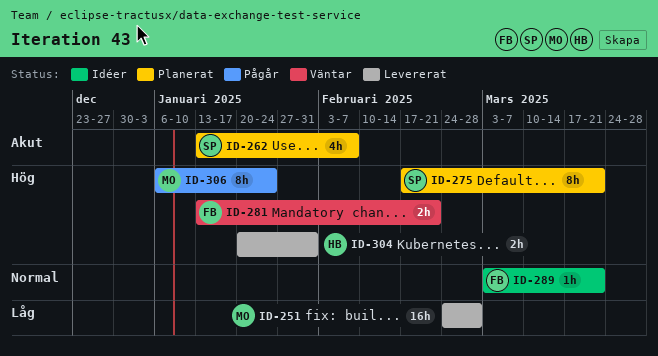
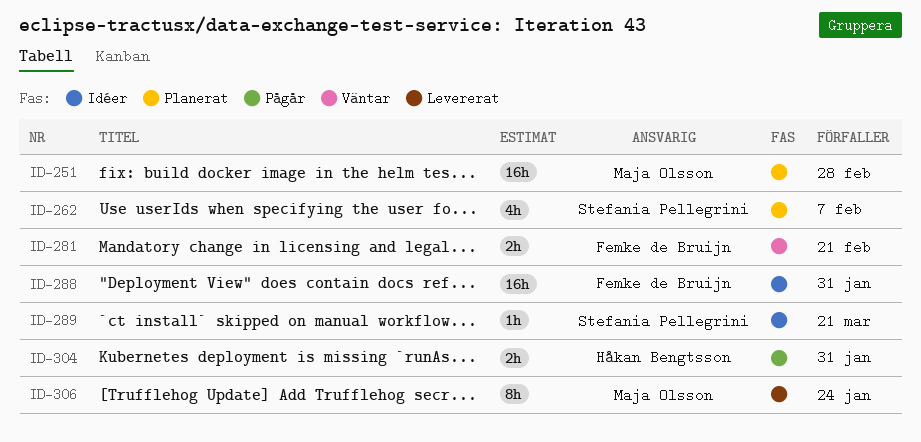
ID-251, status: Levererat -> Planerat
ID-275: present -> none
ID-288: none -> present
ID-289, owner: Femke de Bruijn -> Stefania Pellegrini
ID-304, status: Levererat -> Pågår
ID-306, status: Pågår -> Levererat

